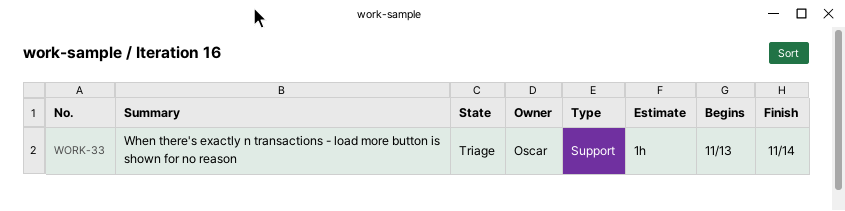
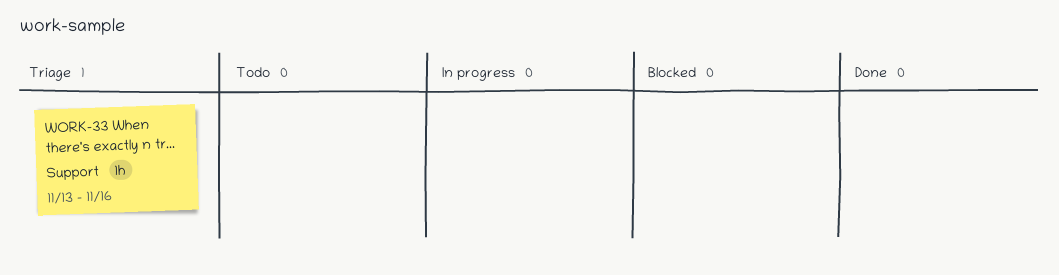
WORK-33, due: Nov 14 -> Nov 16

